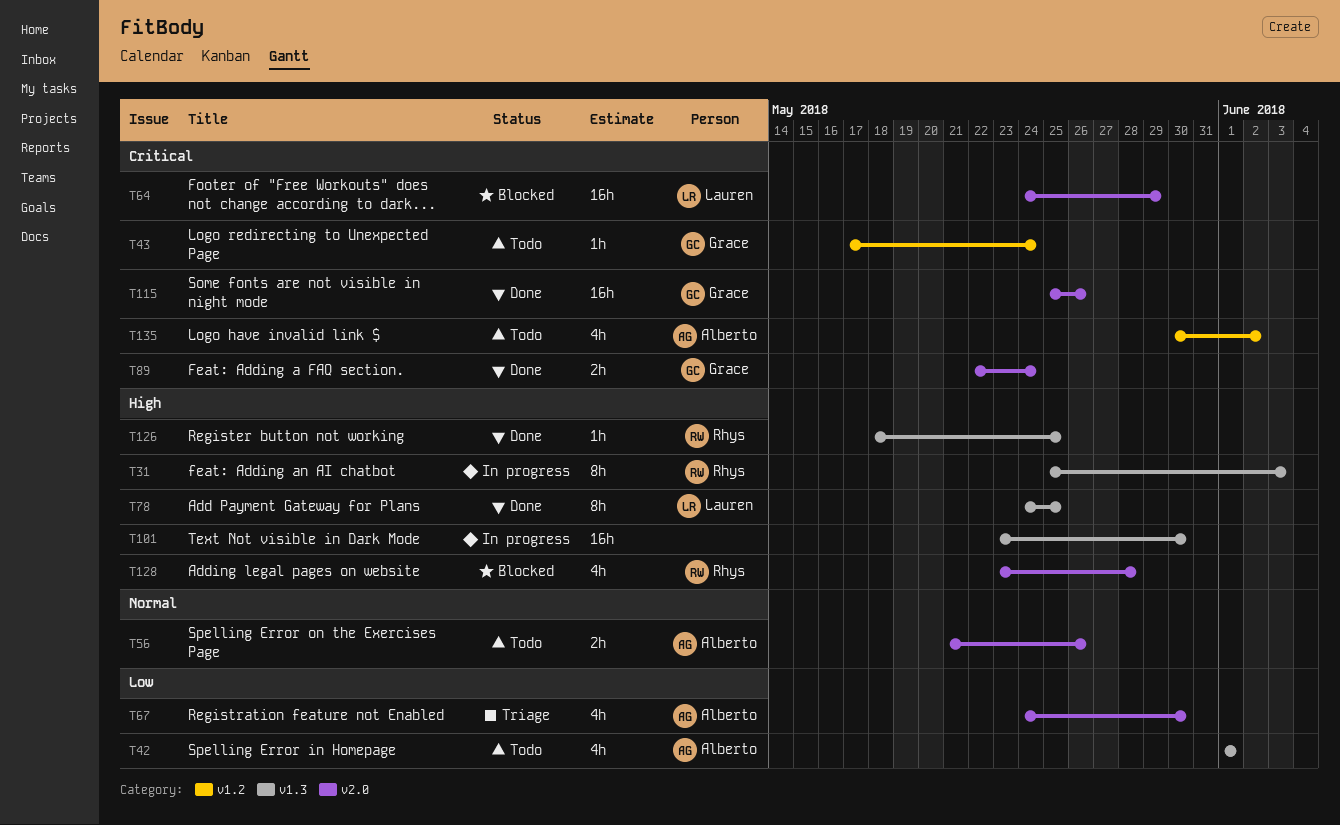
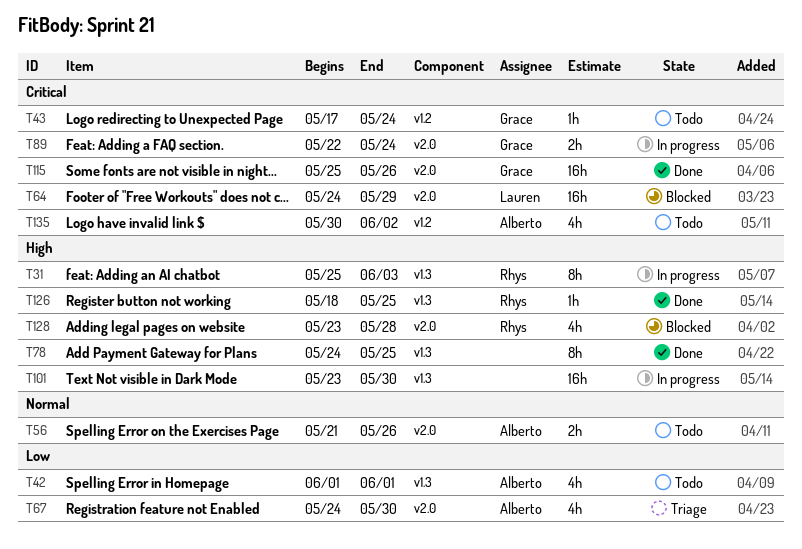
T78, owner: Lauren -> none
T89, status: Done -> In progress

